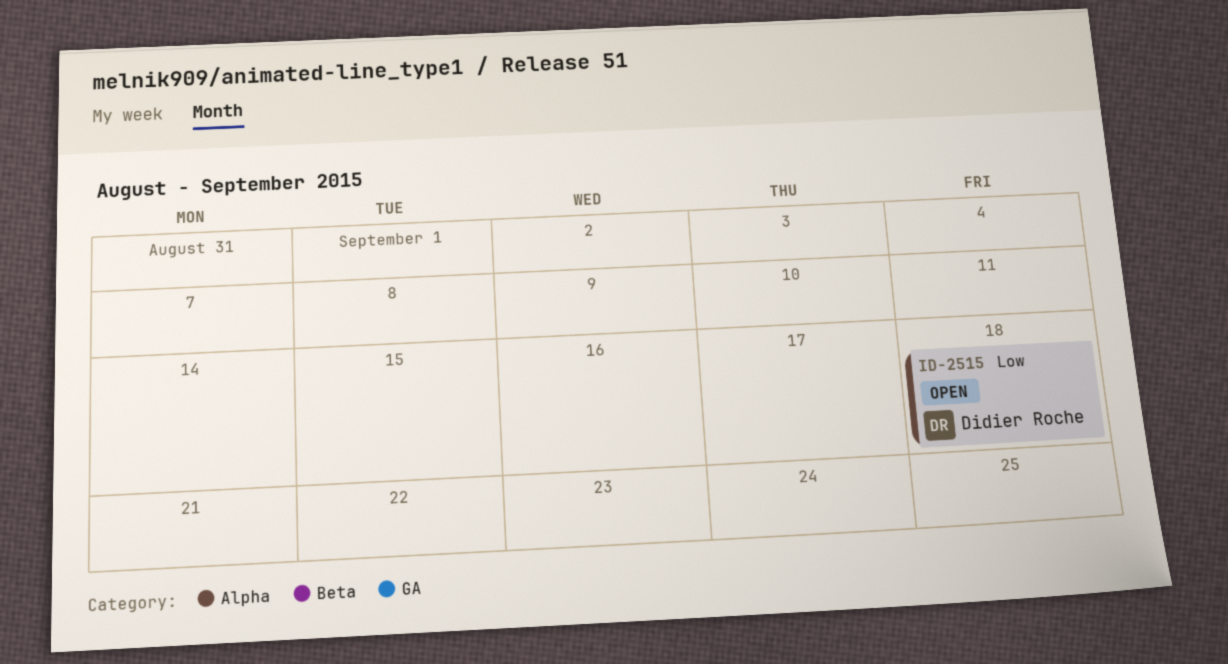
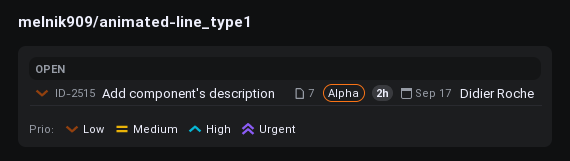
ID-2515, due: Sep 18 -> Sep 17

